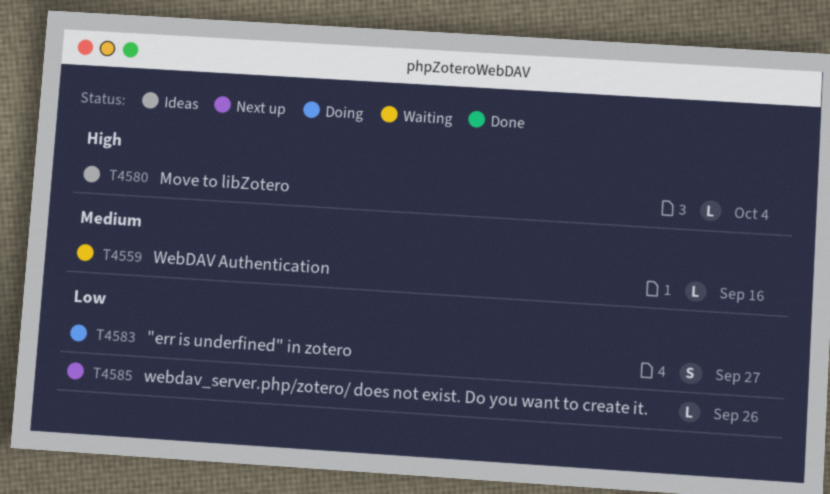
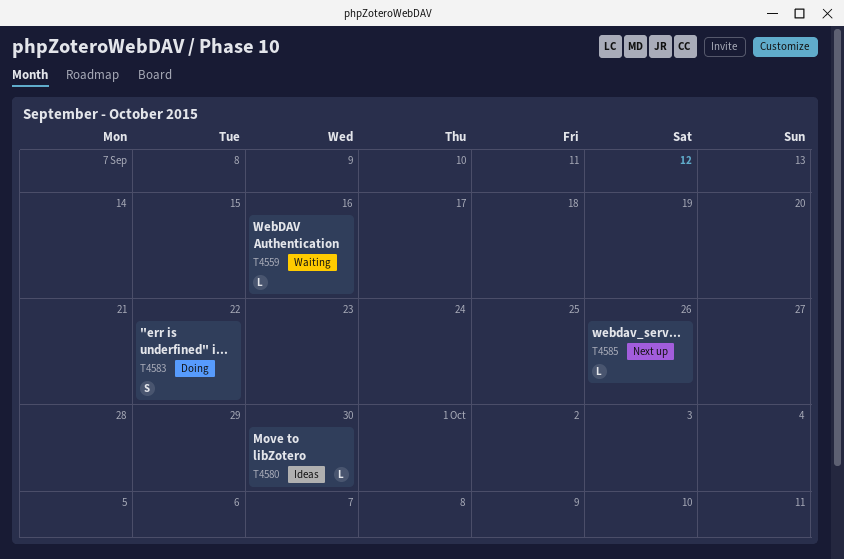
T4580, due: Oct 4 -> Sep 30
T4583, due: Sep 27 -> Sep 22

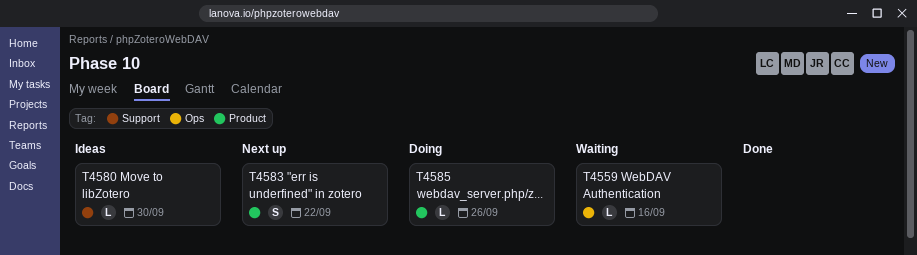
T4583, status: Doing -> Next up
T4585, status: Next up -> Doing

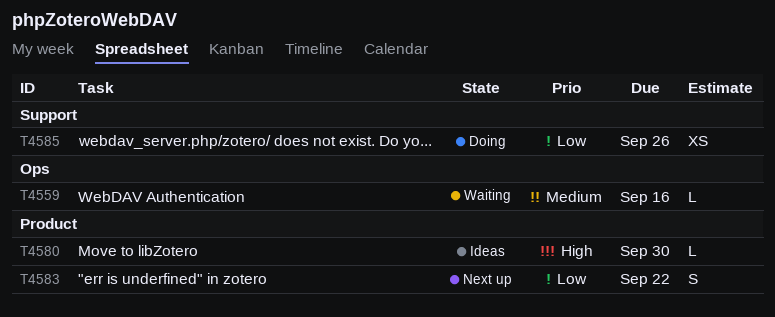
T4580, label: Support -> Product
T4585, label: Product -> Support
T4585, estimate: L -> XS

